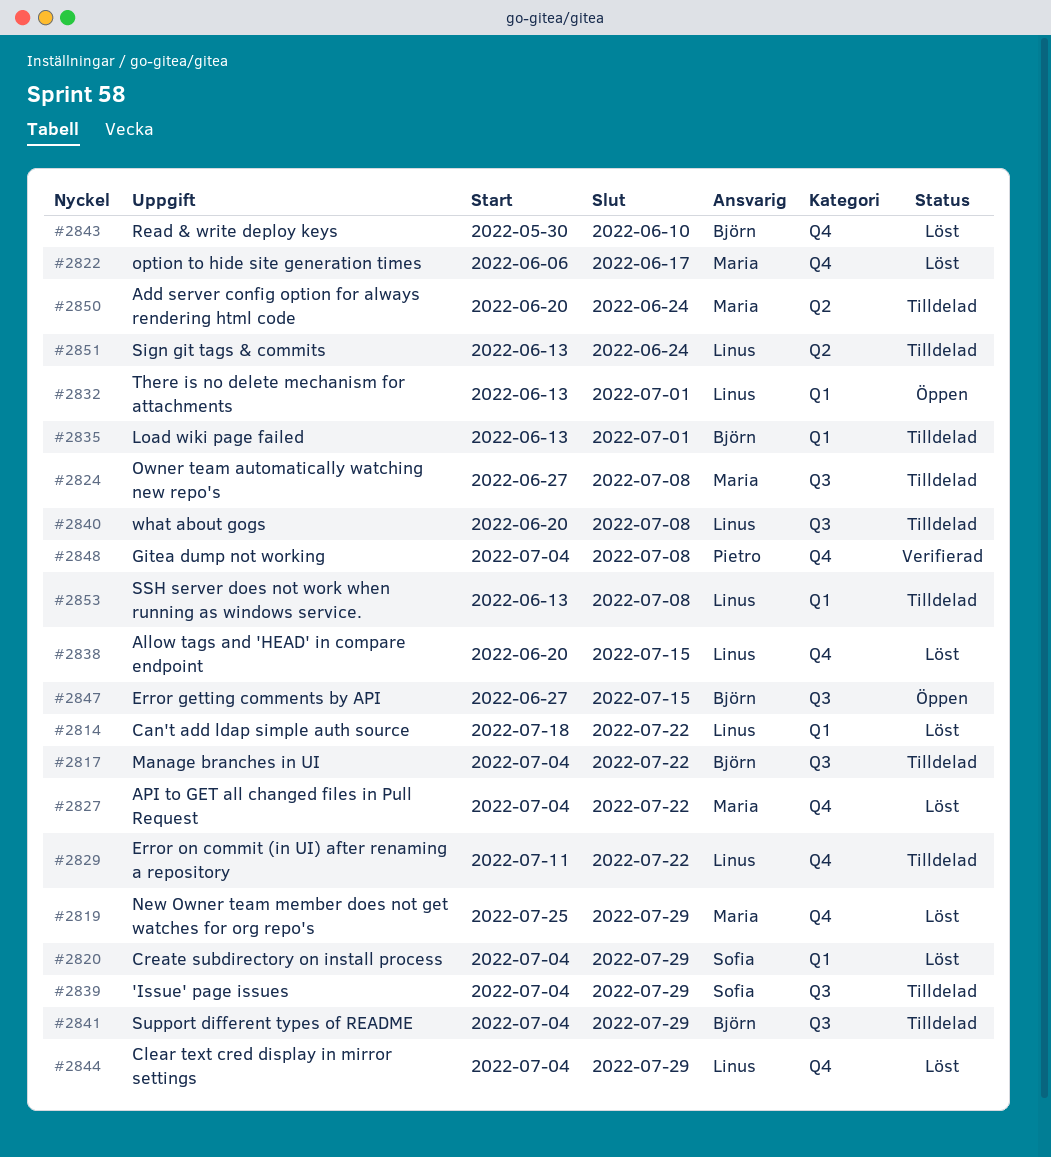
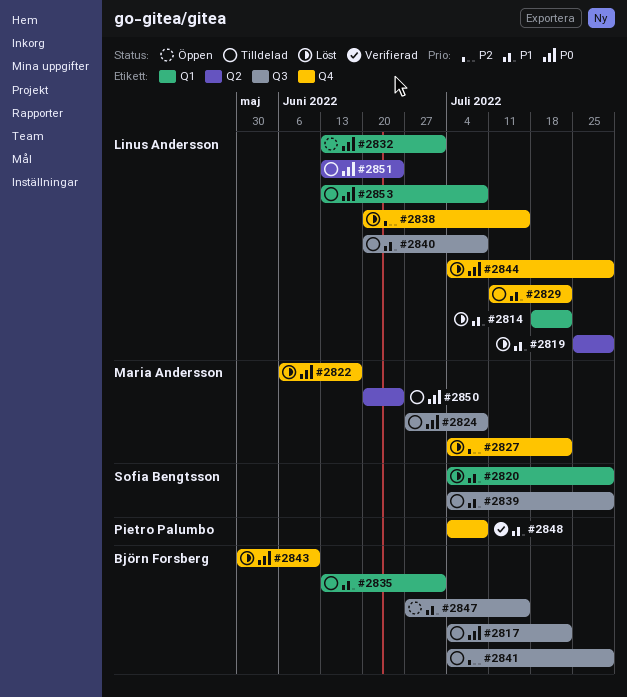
#2819, owner: Maria Andersson -> Linus Andersson
#2819, label: Q4 -> Q2

